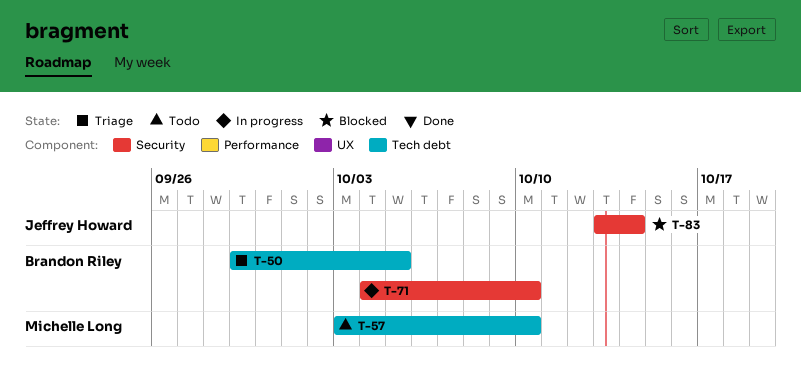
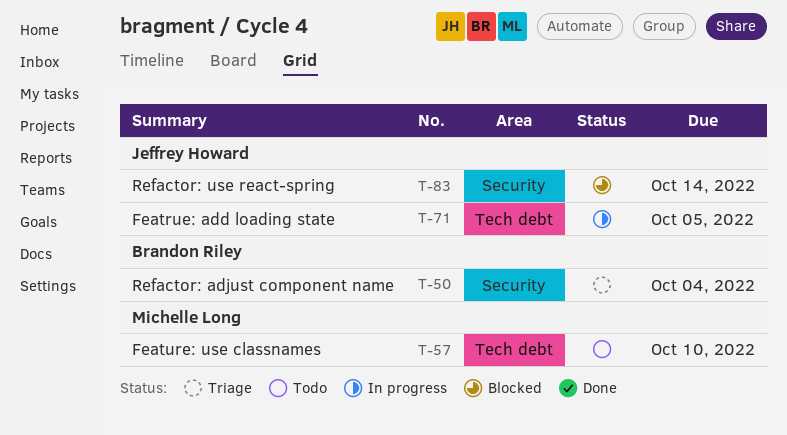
T-50, label: Tech debt -> Security
T-50, due: Oct 5 -> Oct 4
T-71, owner: Brandon Riley -> Jeffrey Howard
T-71, label: Security -> Tech debt
T-71, due: Oct 10 -> Oct 5

